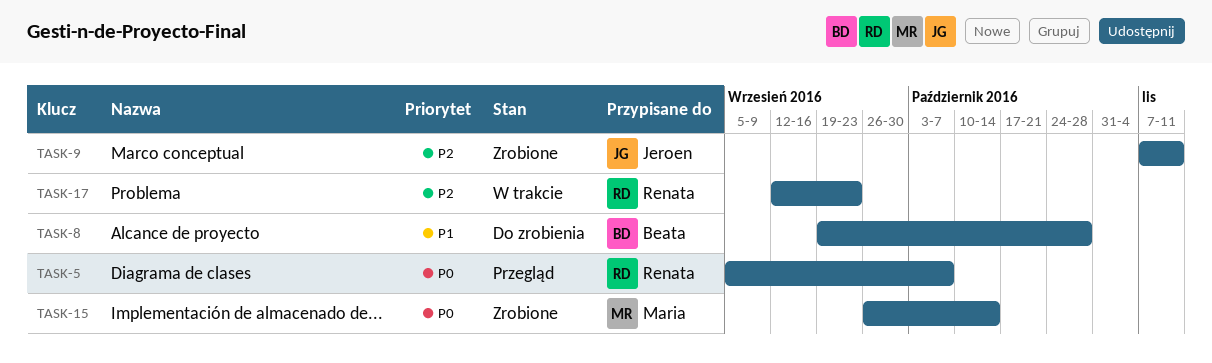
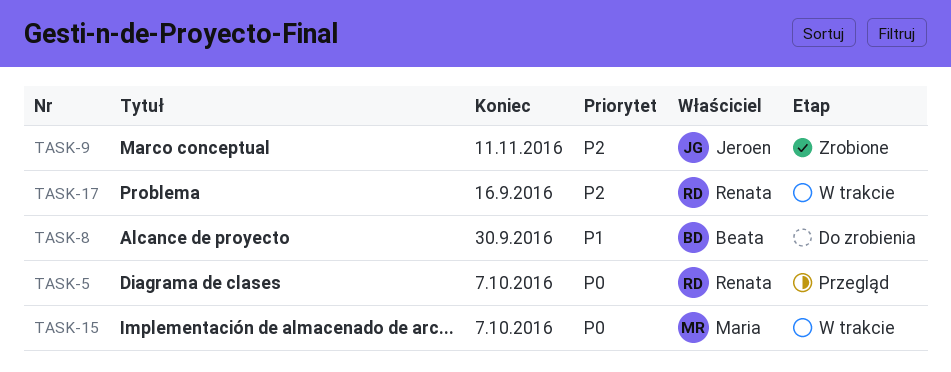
TASK-8, due: Oct 28 -> Sep 30
TASK-15, status: Zrobione -> W trakcie
TASK-15, due: Oct 14 -> Oct 7
TASK-17, due: Sep 23 -> Sep 16

